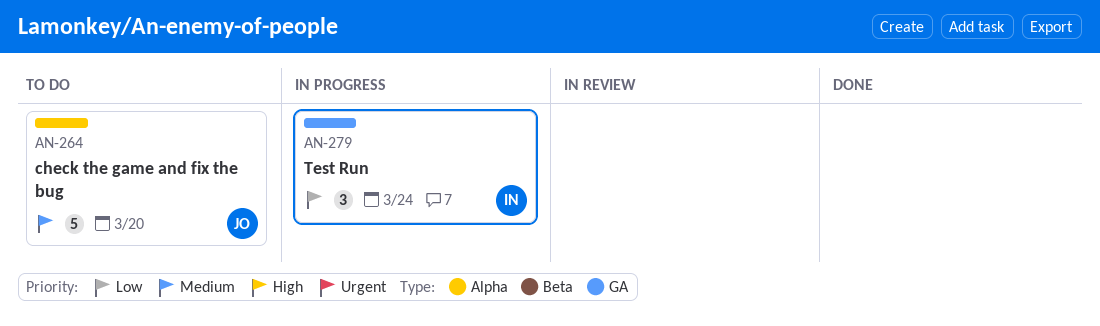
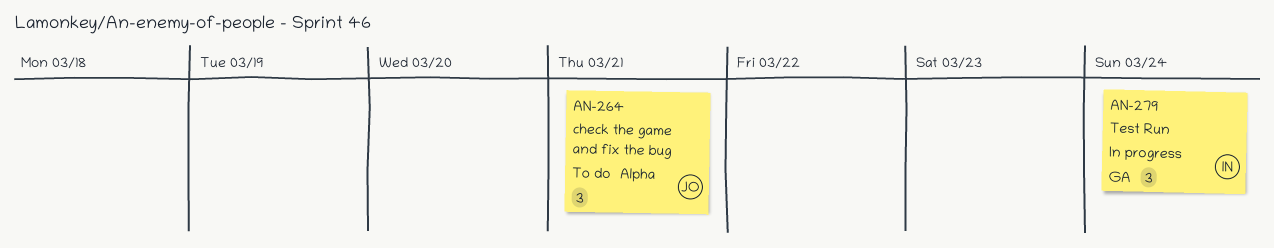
AN-264, estimate: 5 -> 3
AN-264, due: Mar 20 -> Mar 21

